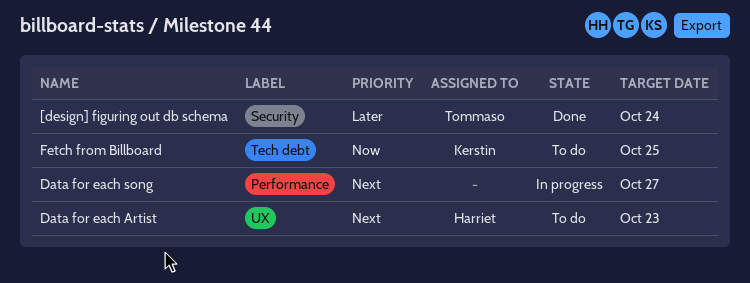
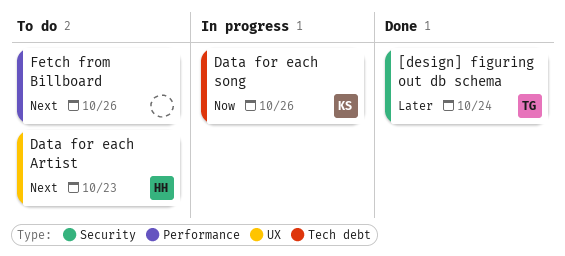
Data for each song, owner: none -> Kerstin
Data for each song, priority: Next -> Now
Data for each song, label: Performance -> Tech debt
Data for each song, due: Oct 27 -> Oct 26
Fetch from Billboard, owner: Kerstin -> none
Fetch from Billboard, priority: Now -> Next
Fetch from Billboard, label: Tech debt -> Performance
Fetch from Billboard, due: Oct 25 -> Oct 26

